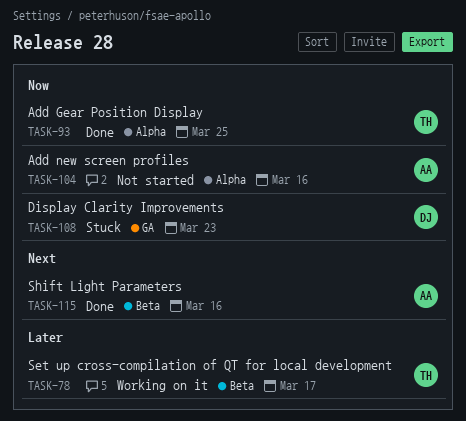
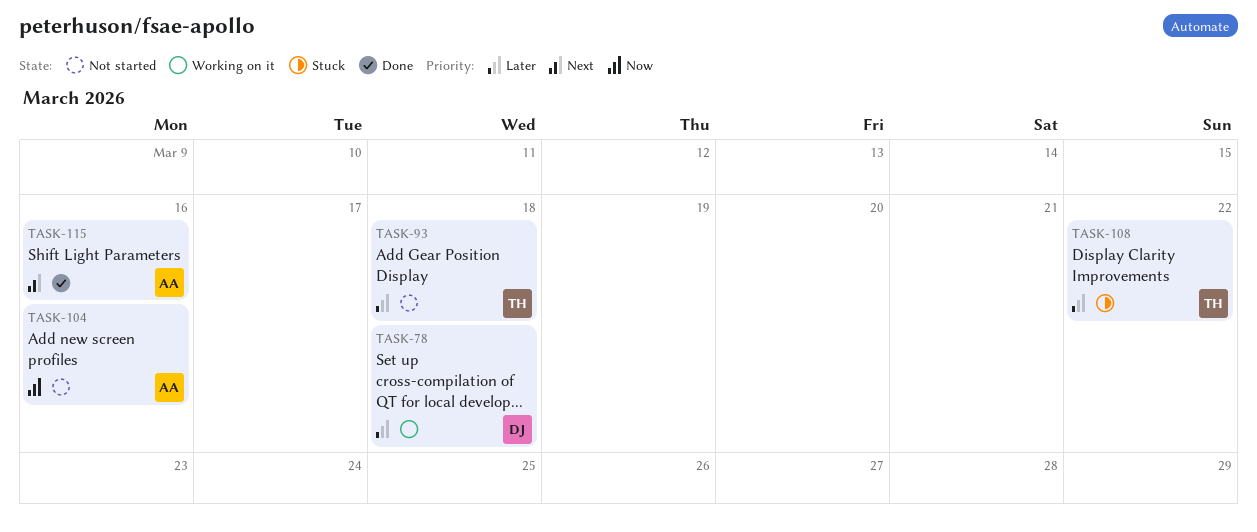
TASK-78, owner: TH -> DJ
TASK-78, due: Mar 17 -> Mar 18
TASK-93, status: Done -> Not started
TASK-93, priority: Now -> Later
TASK-93, due: Mar 25 -> Mar 18
TASK-108, owner: DJ -> TH
TASK-108, priority: Now -> Later
TASK-108, due: Mar 23 -> Mar 22

